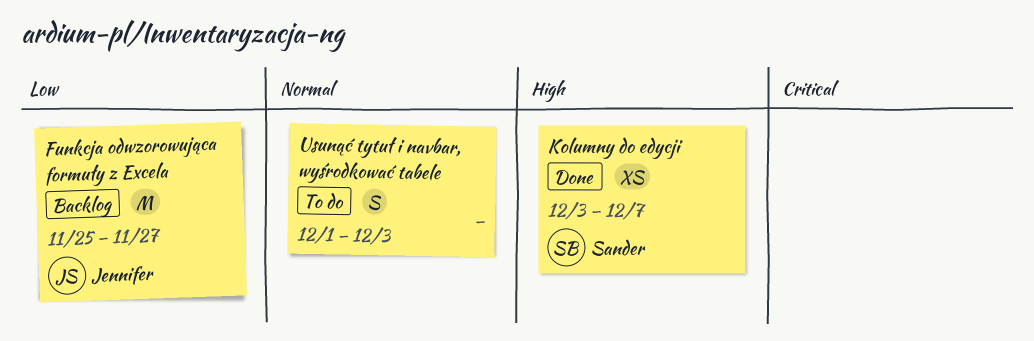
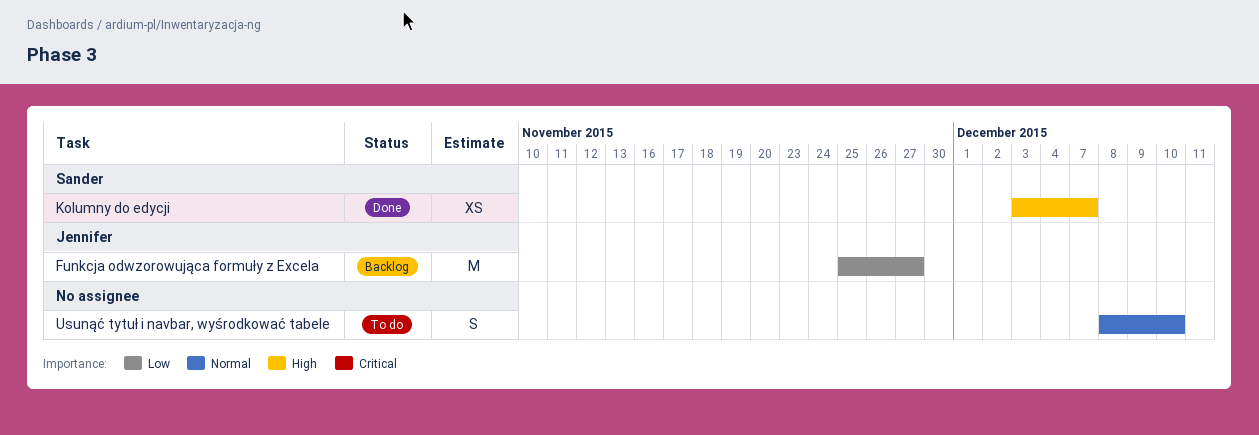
Usunąć tytuł i navbar, wyśrodkować tabele, start: Dec 1 -> Dec 8
Usunąć tytuł i navbar, wyśrodkować tabele, due: Dec 3 -> Dec 10

